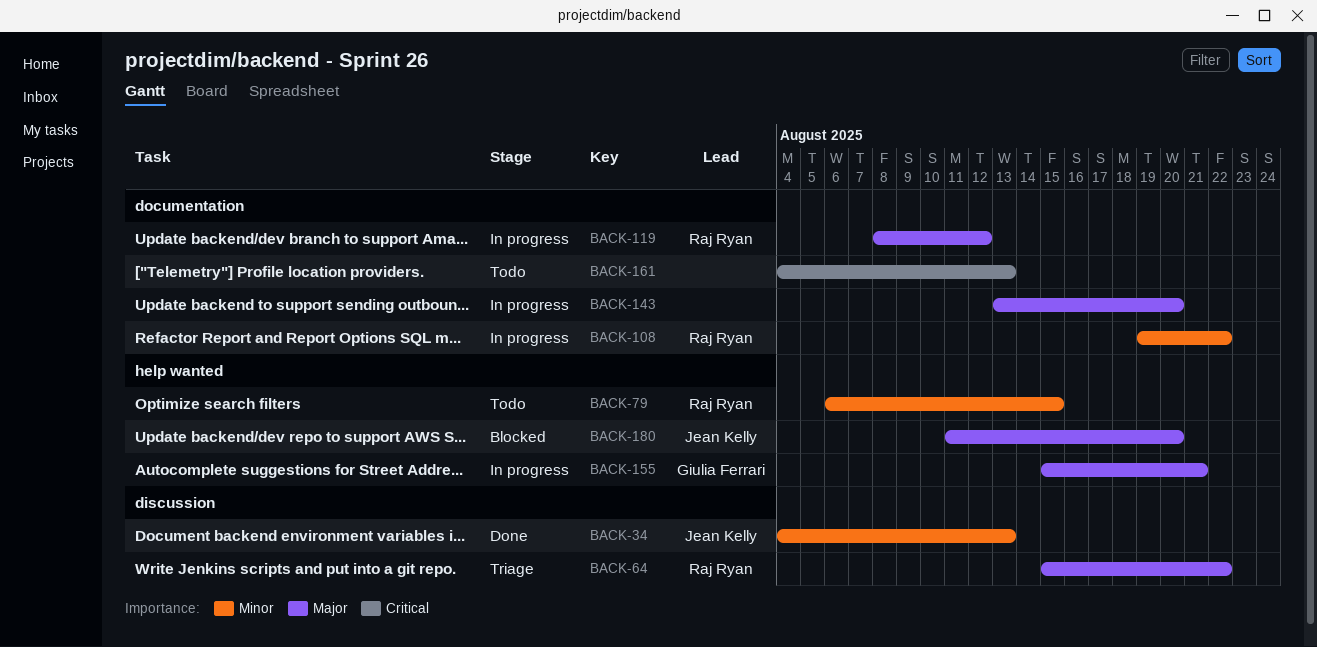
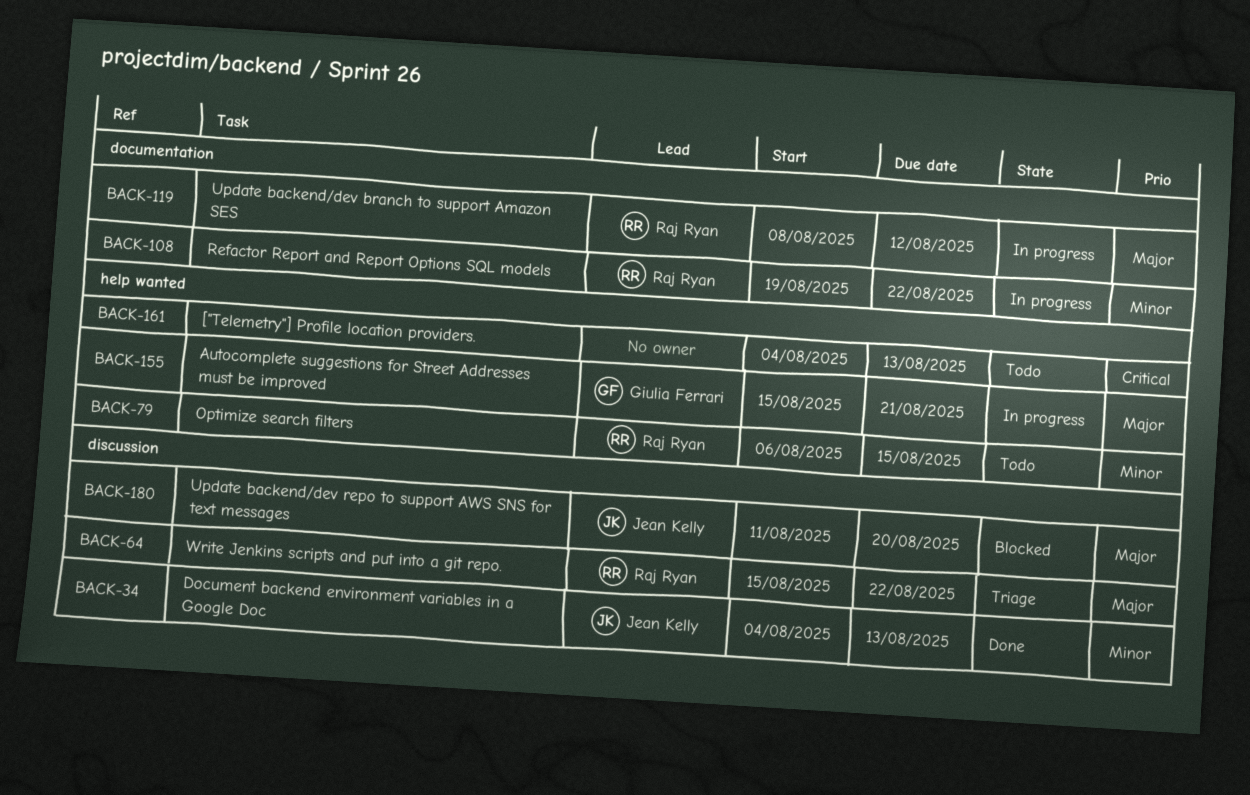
BACK-143: present -> none
BACK-161, label: documentation -> help wanted
BACK-180, label: help wanted -> discussion

